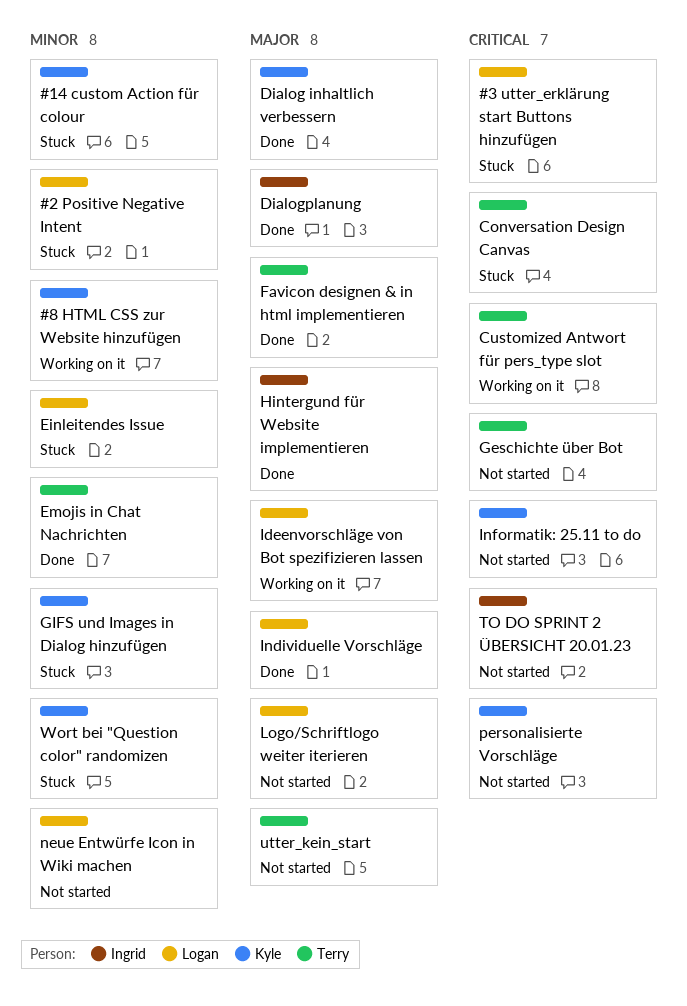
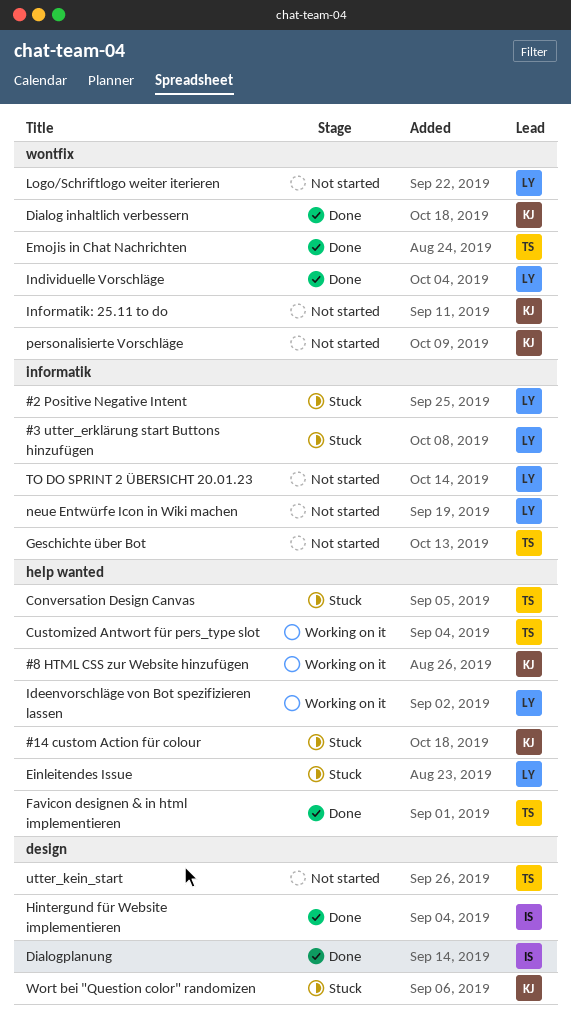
GIFS und Images in Dialog hinzufügen: present -> none
TO DO SPRINT 2 ÜBERSICHT 20.01.23, owner: Ingrid -> Logan

